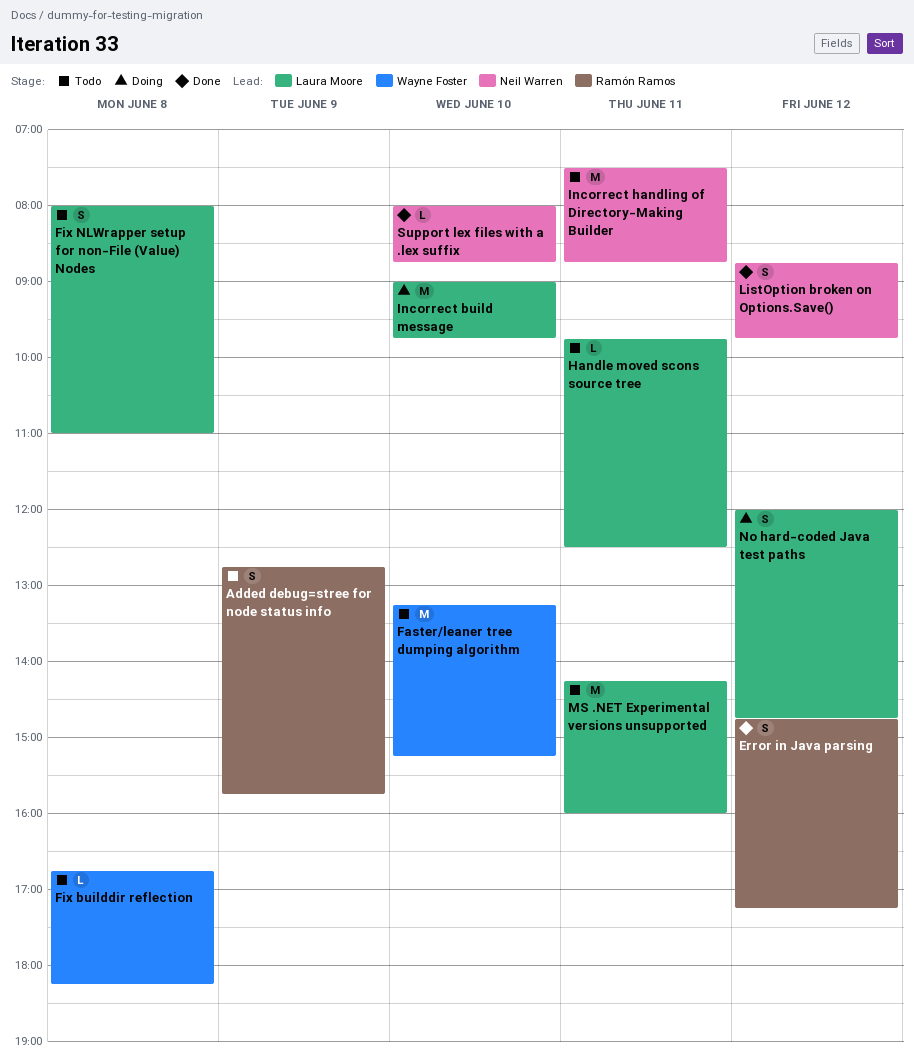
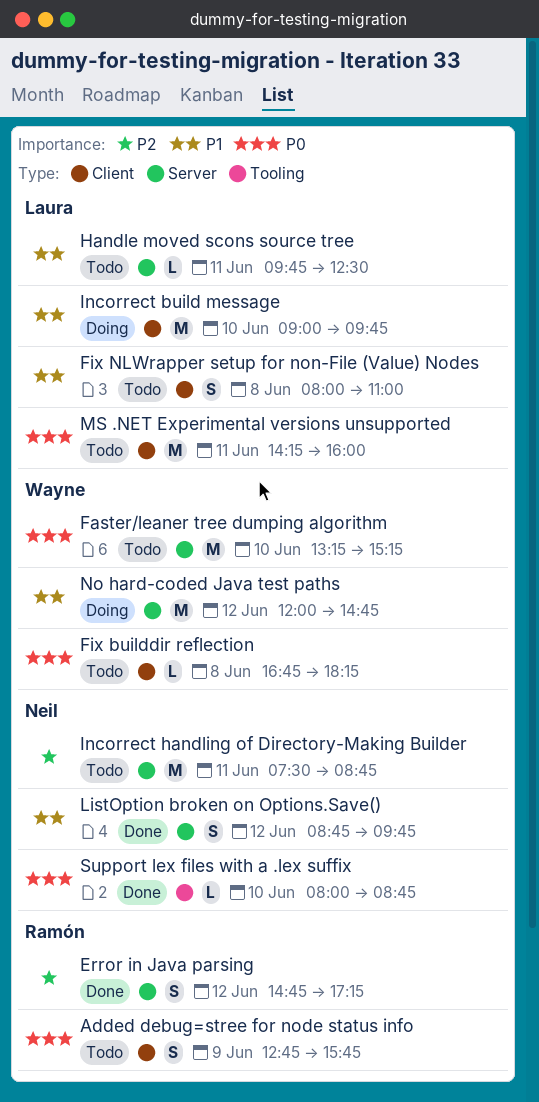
No hard-coded Java test paths, owner: Laura Moore -> Wayne Foster
No hard-coded Java test paths, estimate: S -> M

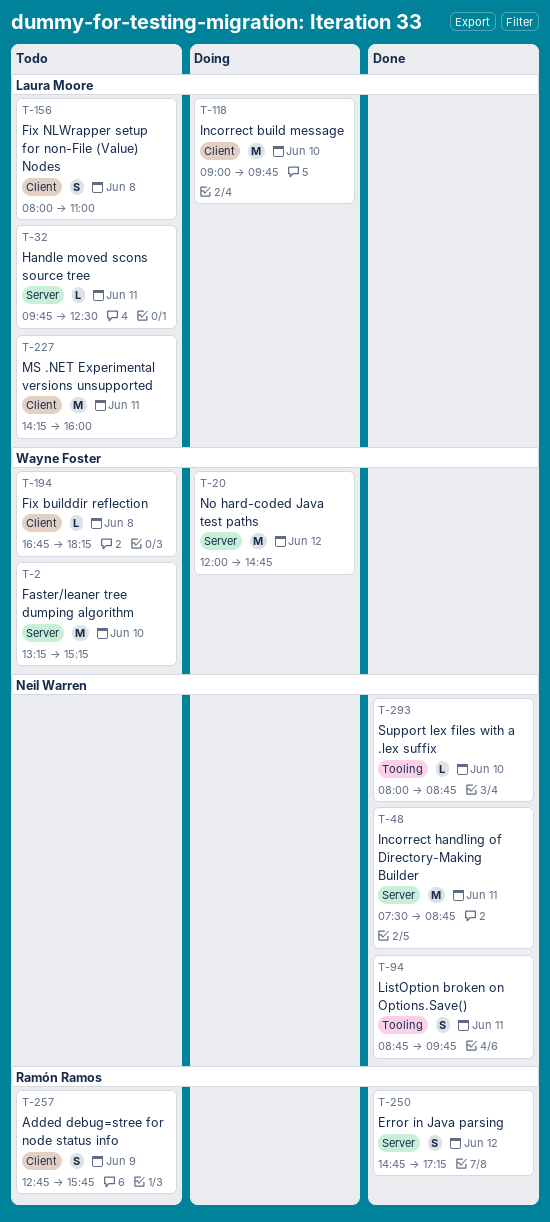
Incorrect handling of Directory-Making Builder, status: Todo -> Done
ListOption broken on Options.Save(), label: Server -> Tooling
ListOption broken on Options.Save(), day: Jun 12 -> Jun 11

